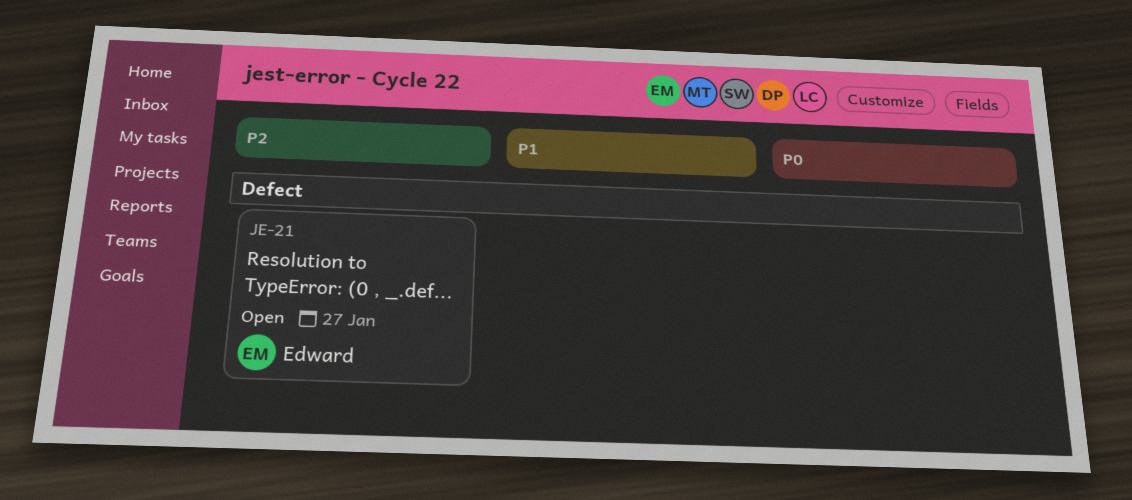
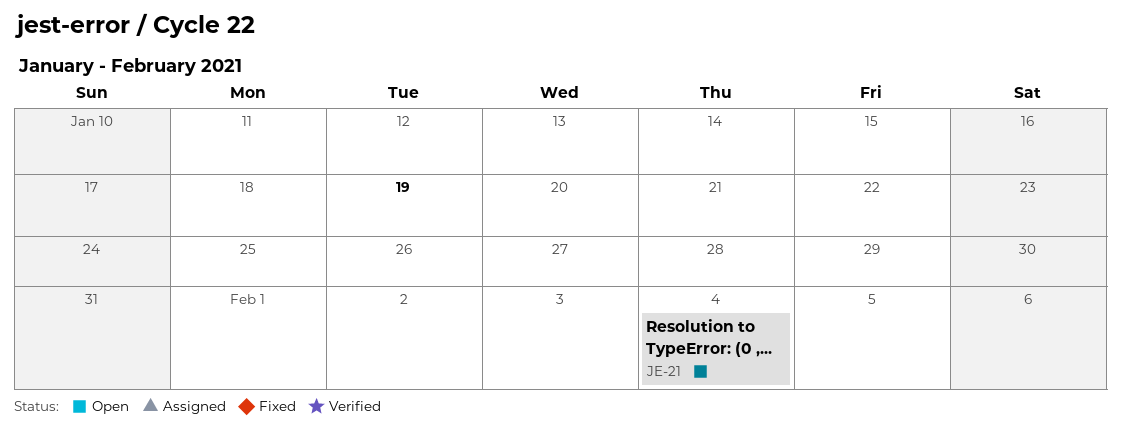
JE-21, due: Jan 27 -> Feb 4

